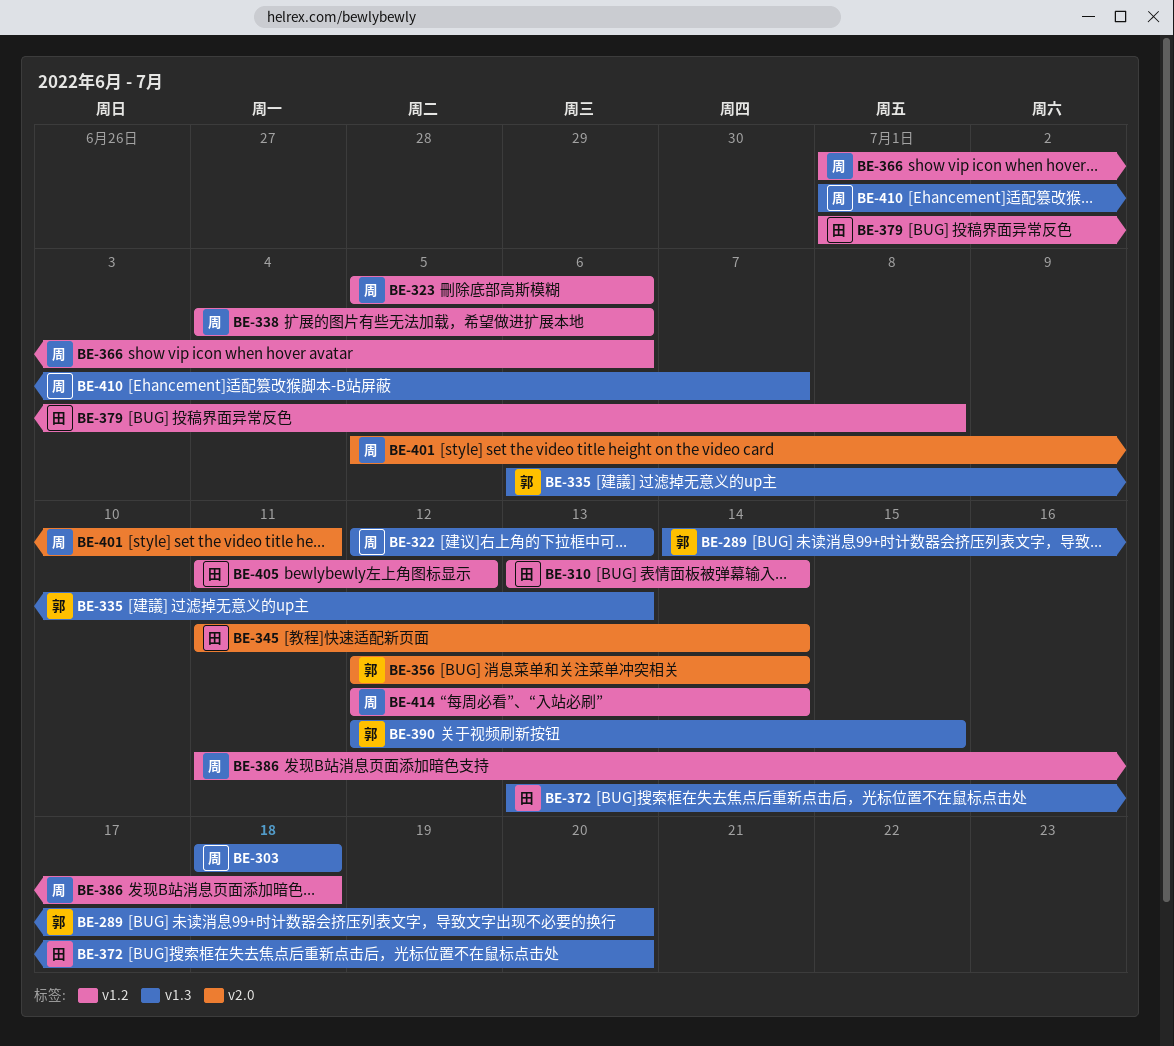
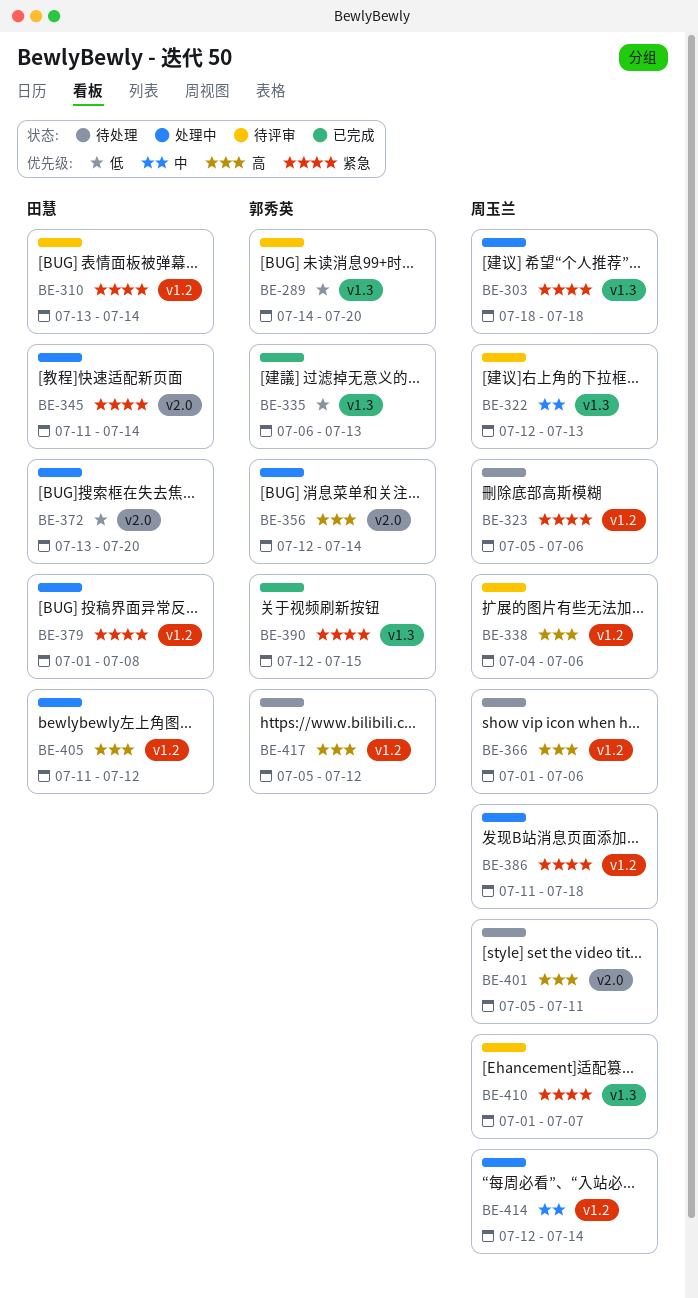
BE-372, label: v1.3 -> v2.0
BE-417: none -> present

